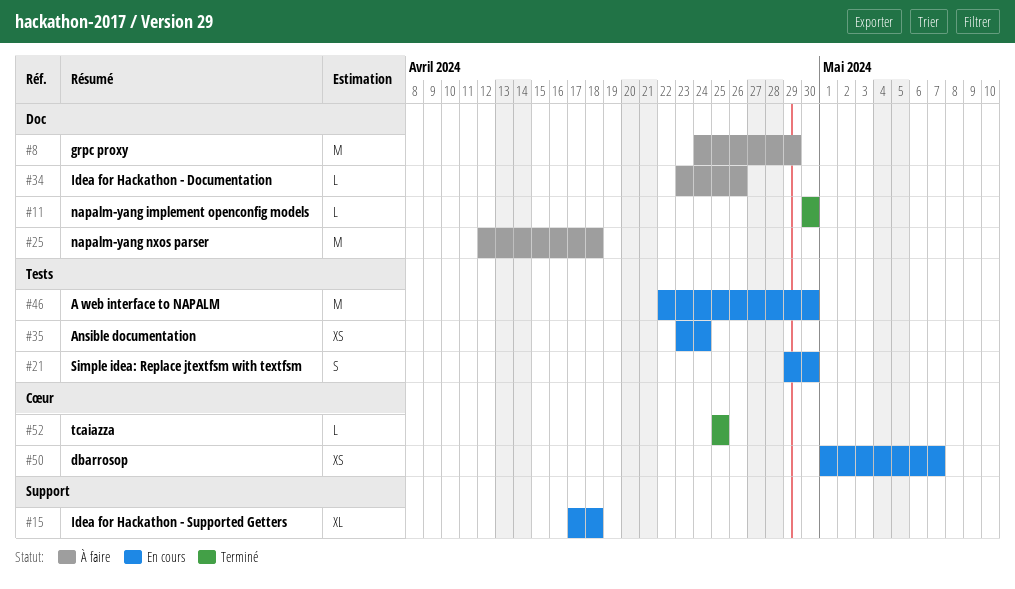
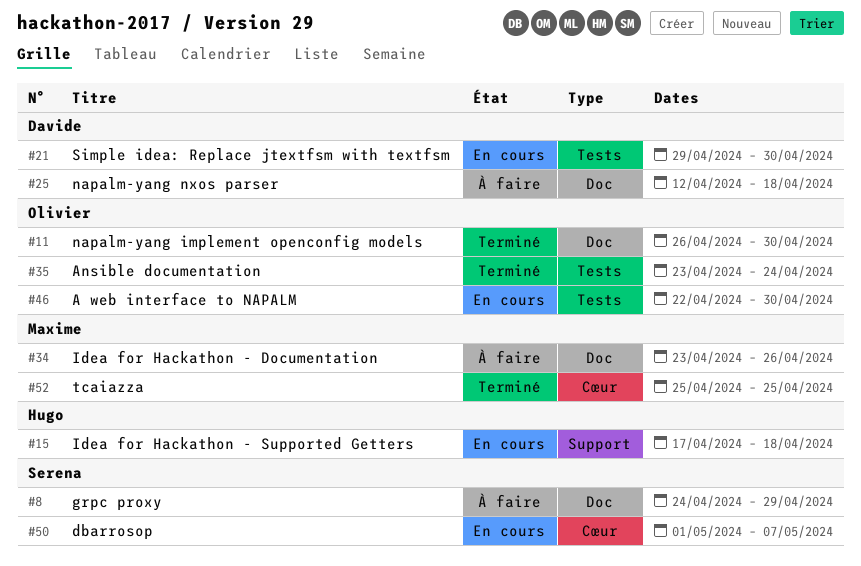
#11, start: Apr 30 -> Apr 26
#35, status: En cours -> Terminé

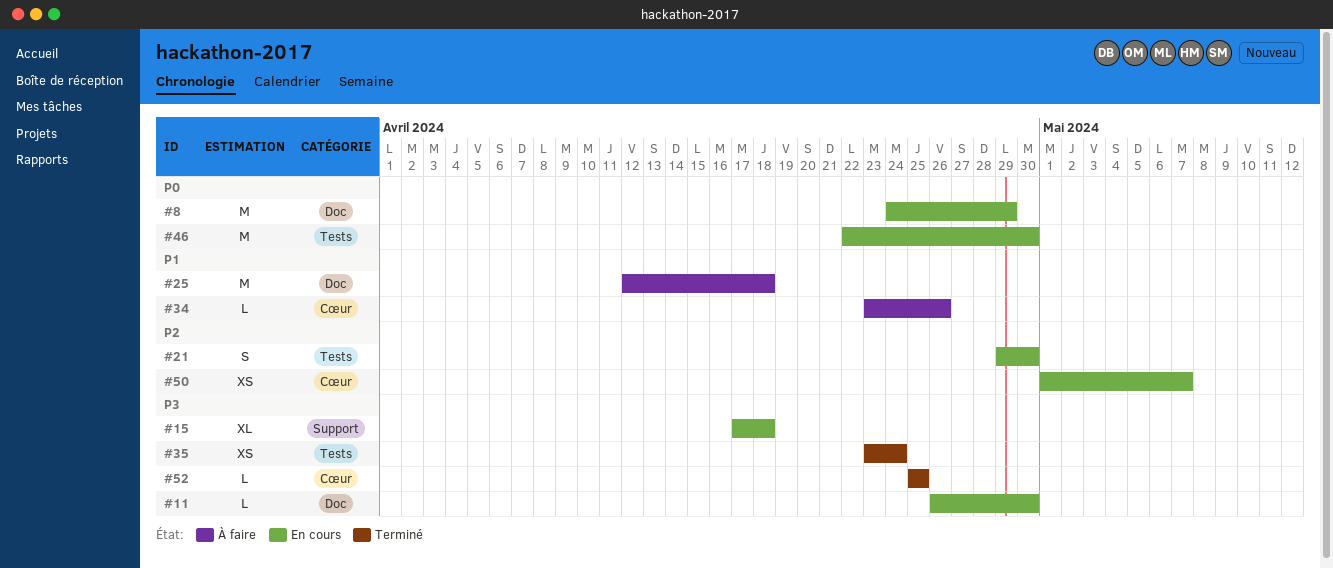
#8, status: À faire -> En cours
#11, status: Terminé -> En cours
#34, label: Doc -> Cœur

